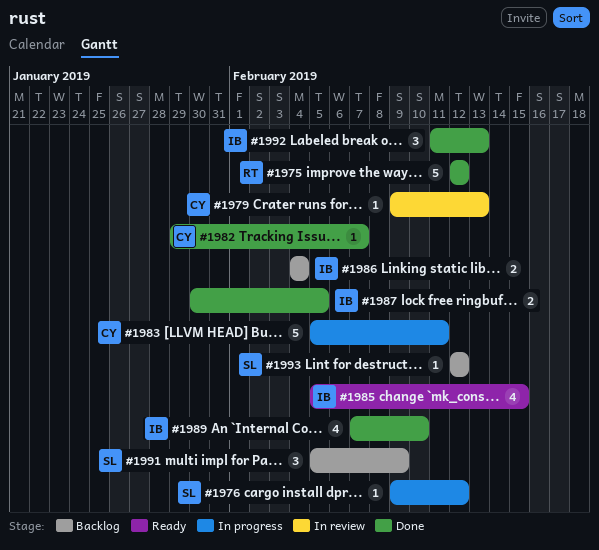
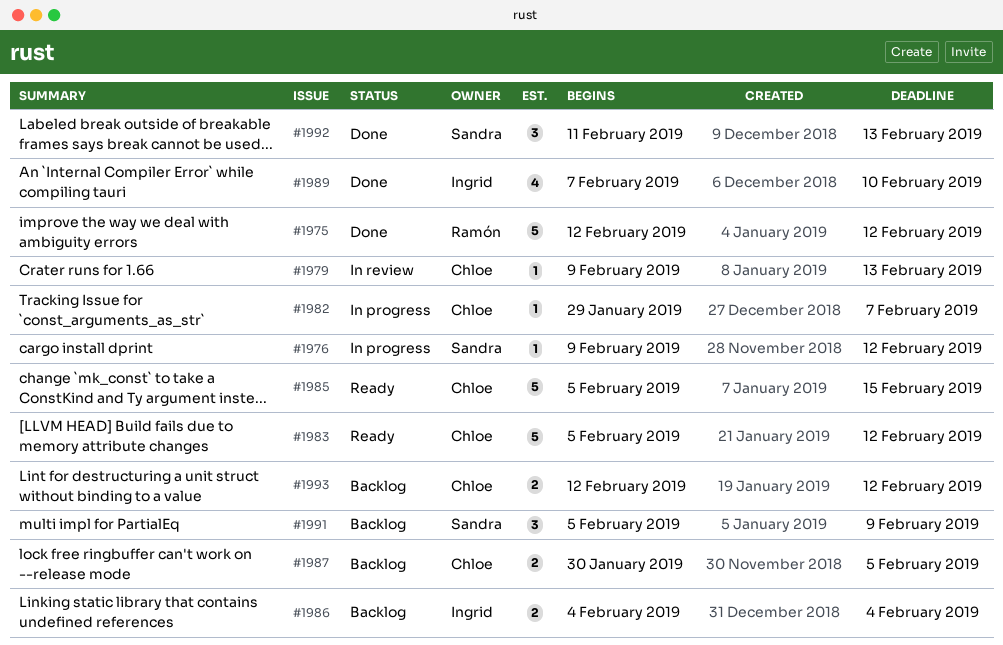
#1982, status: Done -> In progress
#1983, status: In progress -> Ready
#1983, due: Feb 11 -> Feb 12
#1985, owner: Ingrid -> Chloe
#1985, estimate: 4 -> 5
#1987, status: Done -> Backlog
#1987, owner: Ingrid -> Chloe
#1992, owner: Ingrid -> Sandra
#1993, owner: Sandra -> Chloe
#1993, estimate: 1 -> 2

